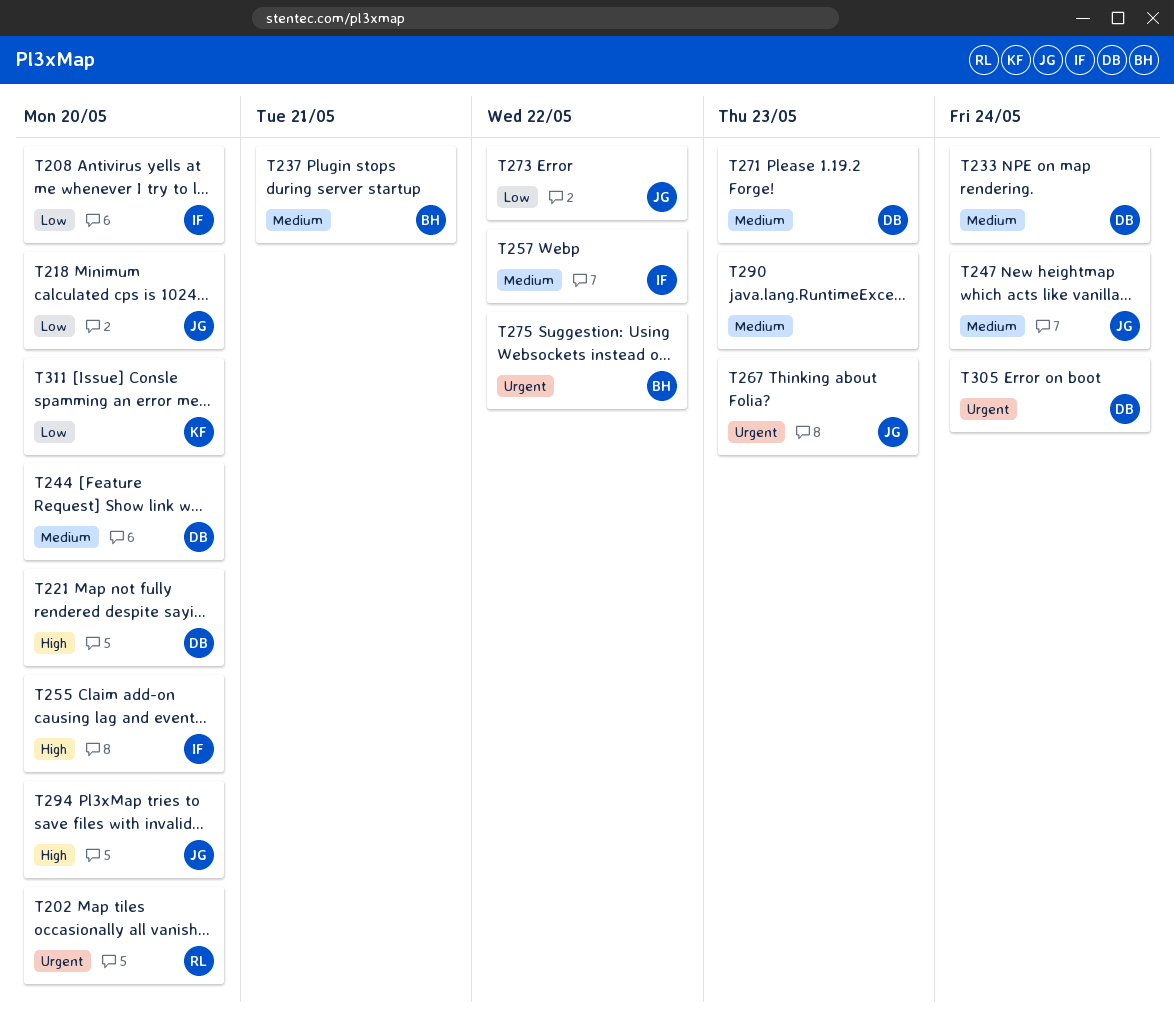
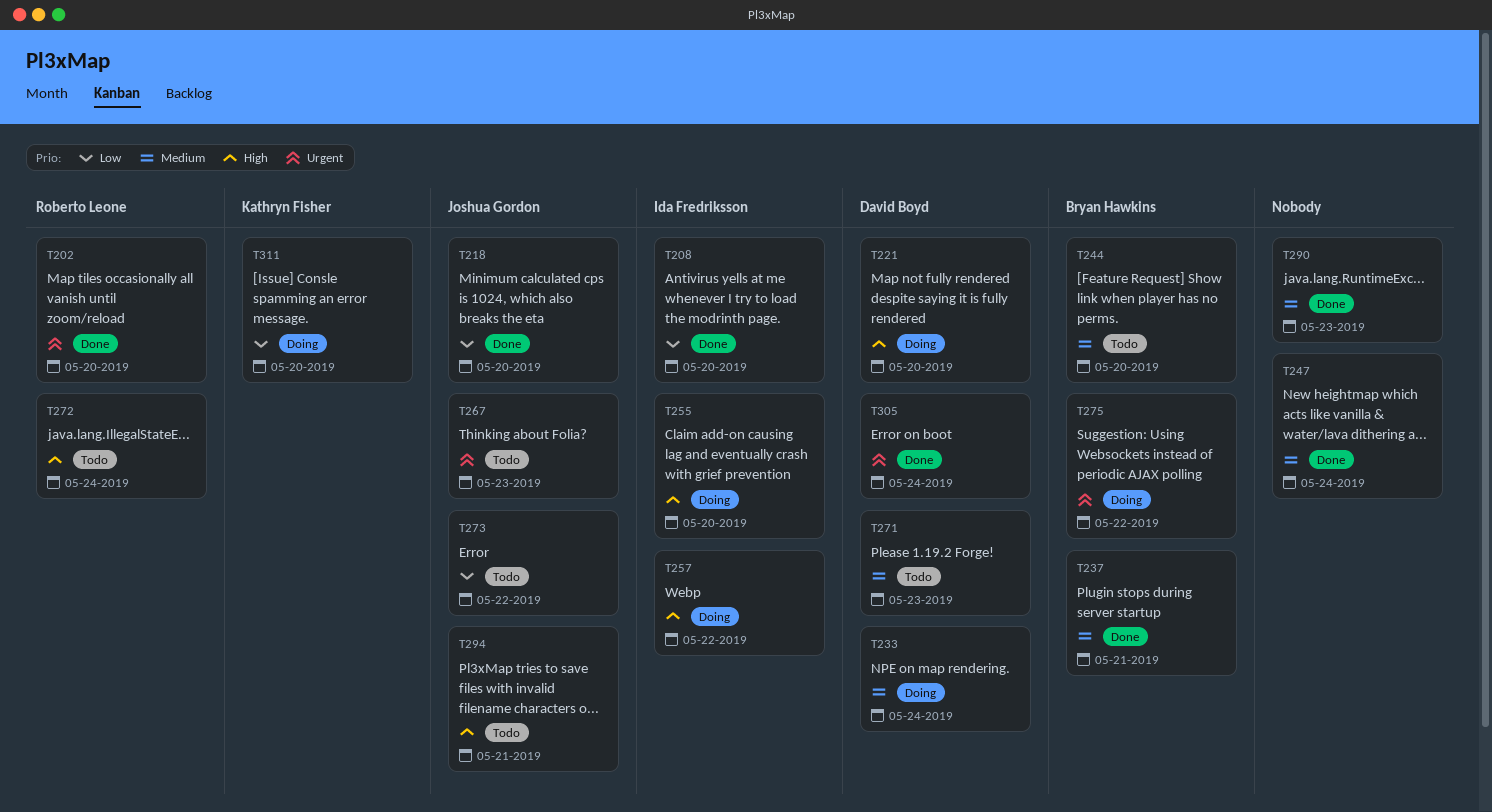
T244, owner: David Boyd -> Bryan Hawkins
T247, owner: Joshua Gordon -> none
T257, priority: Medium -> High
T272: none -> present
T294, due: May 20 -> May 21

